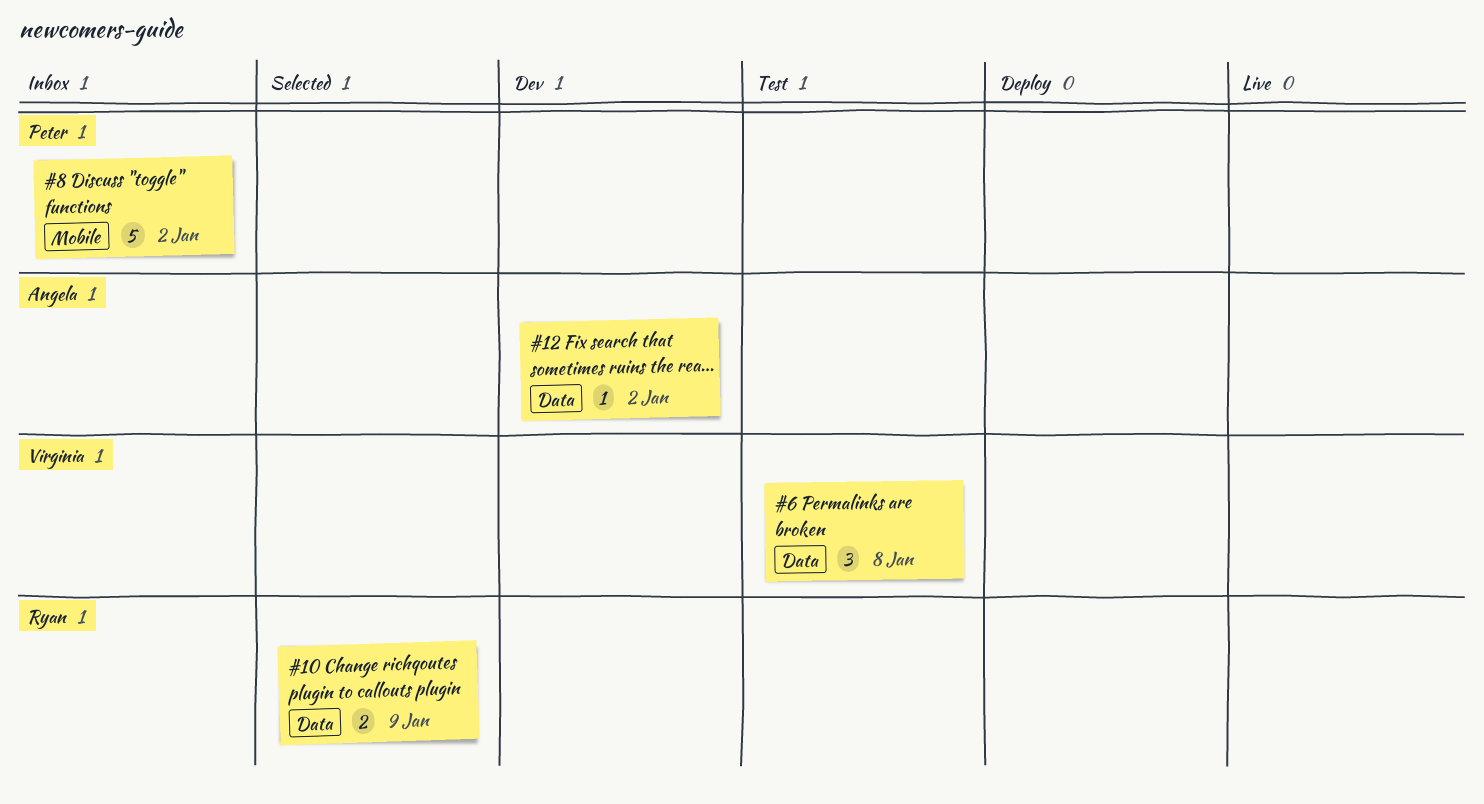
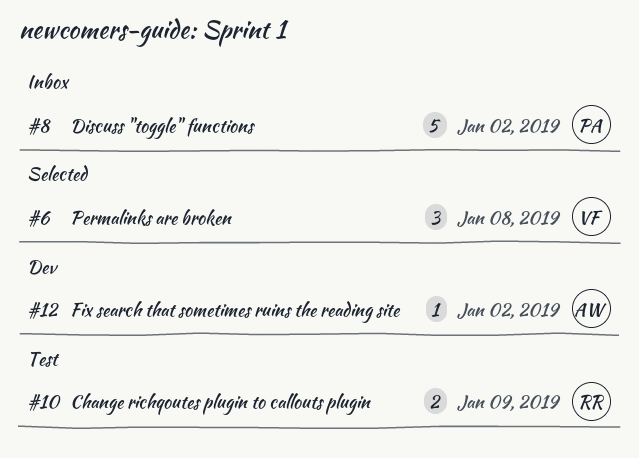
#6, status: Test -> Selected
#10, status: Selected -> Test

